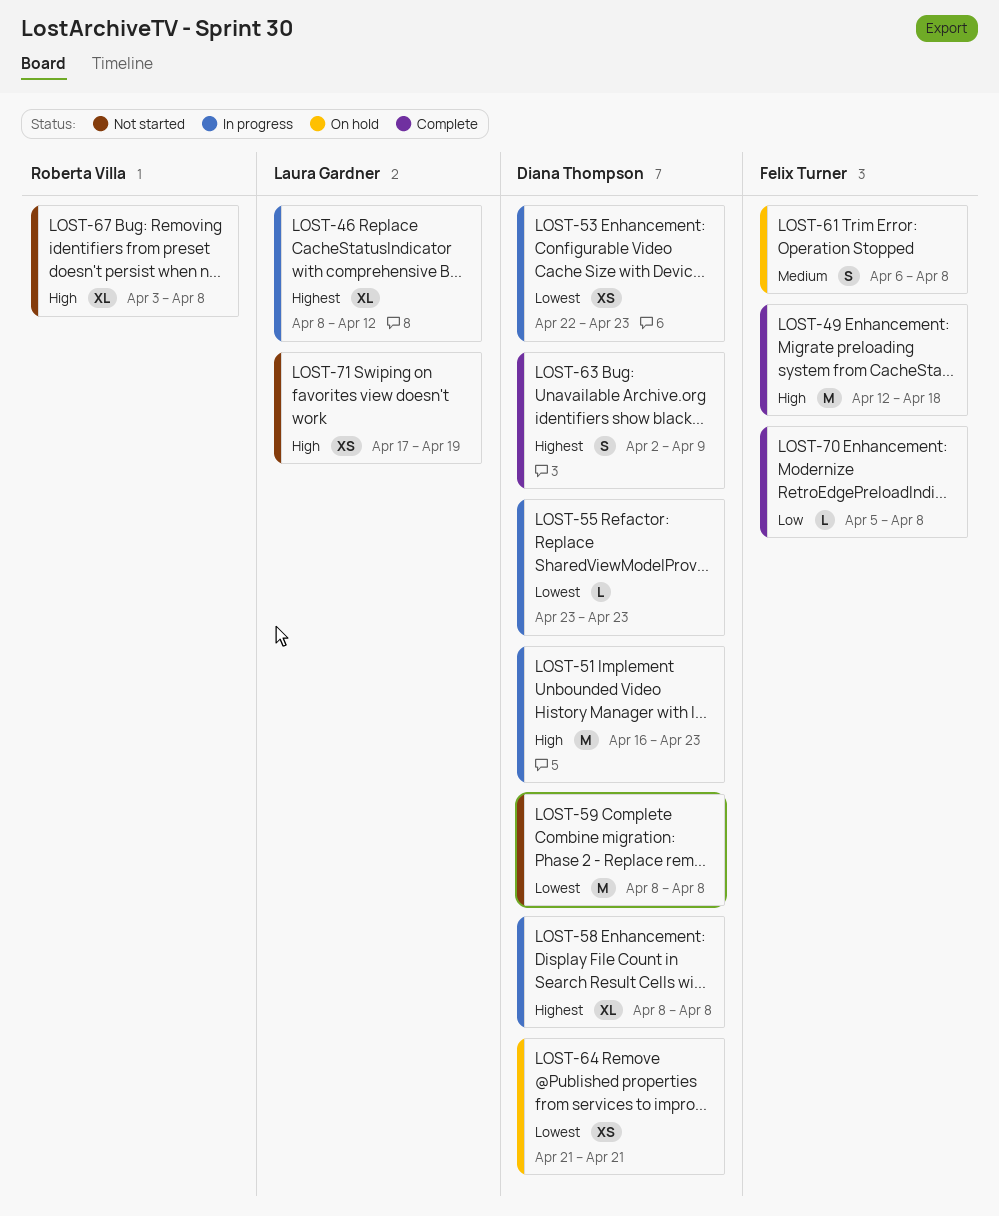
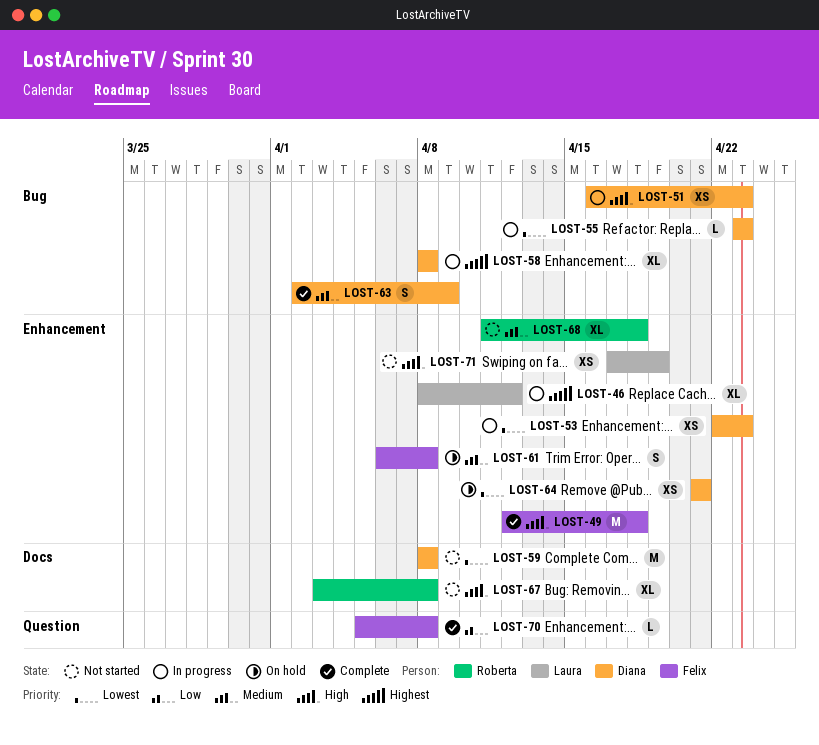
LOST-51, estimate: M -> XS
LOST-63, priority: Highest -> Medium
LOST-68: none -> present

